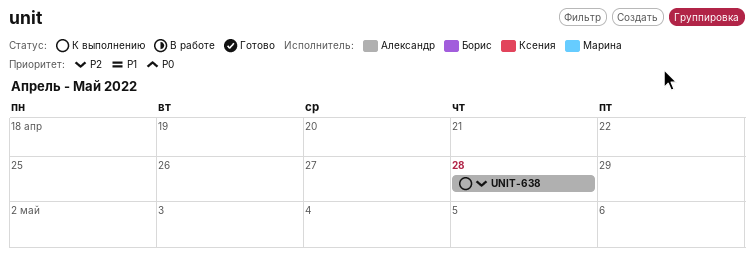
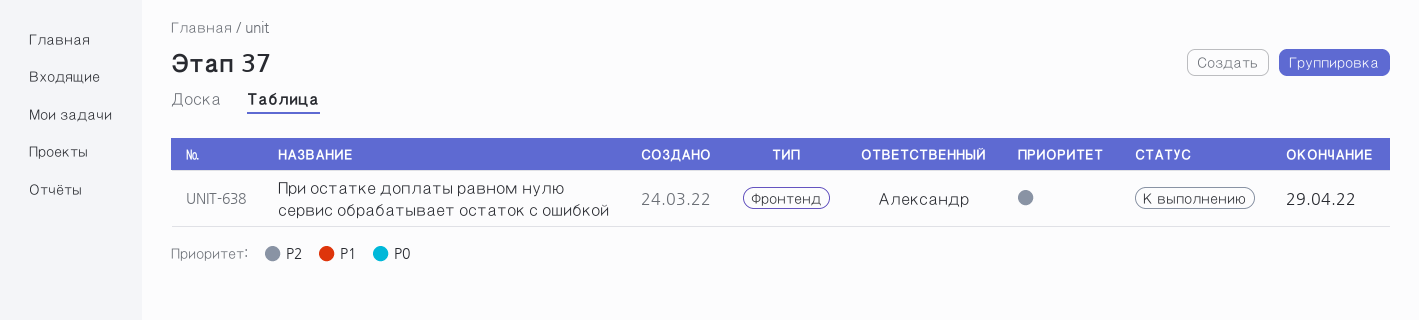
UNIT-638, due: Apr 28 -> Apr 29

